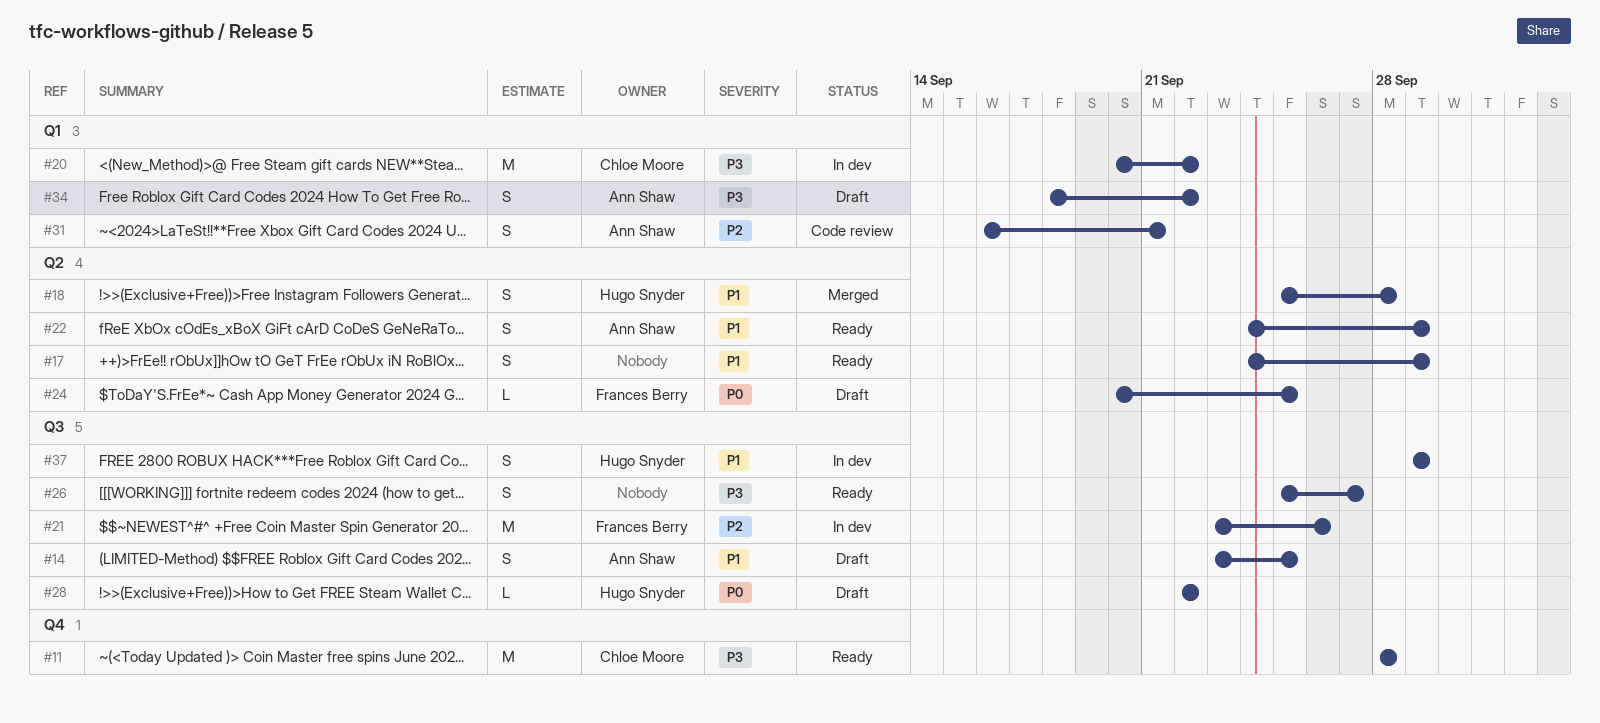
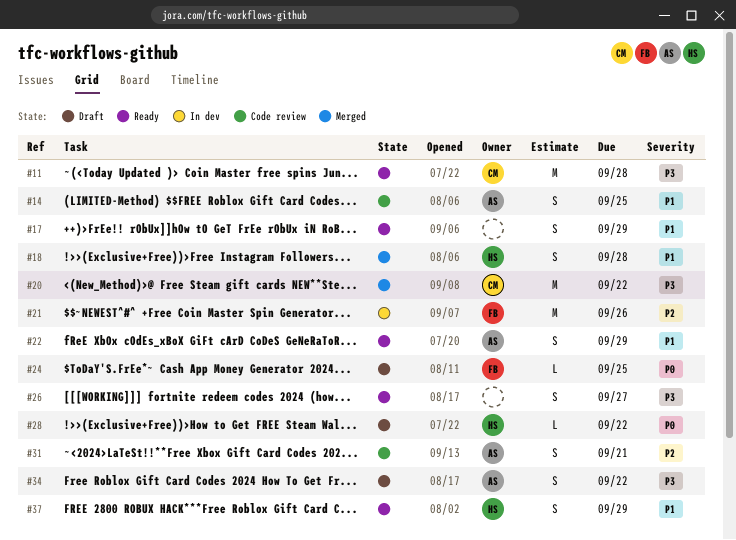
#14, status: Draft -> Code review
#20, status: In dev -> Merged
#37, status: In dev -> Ready

